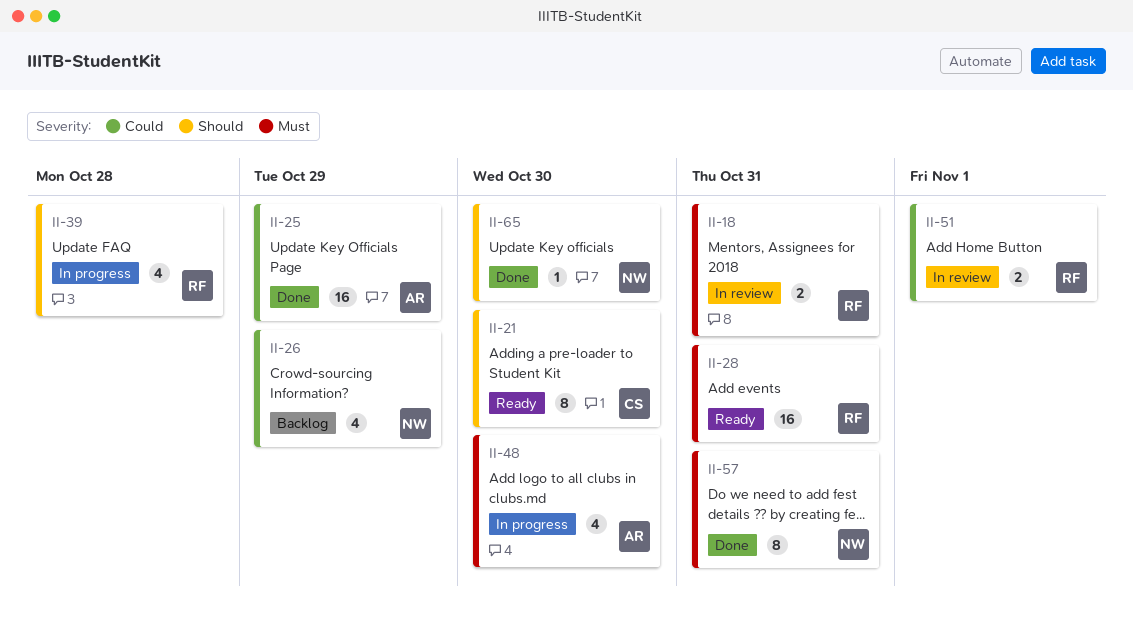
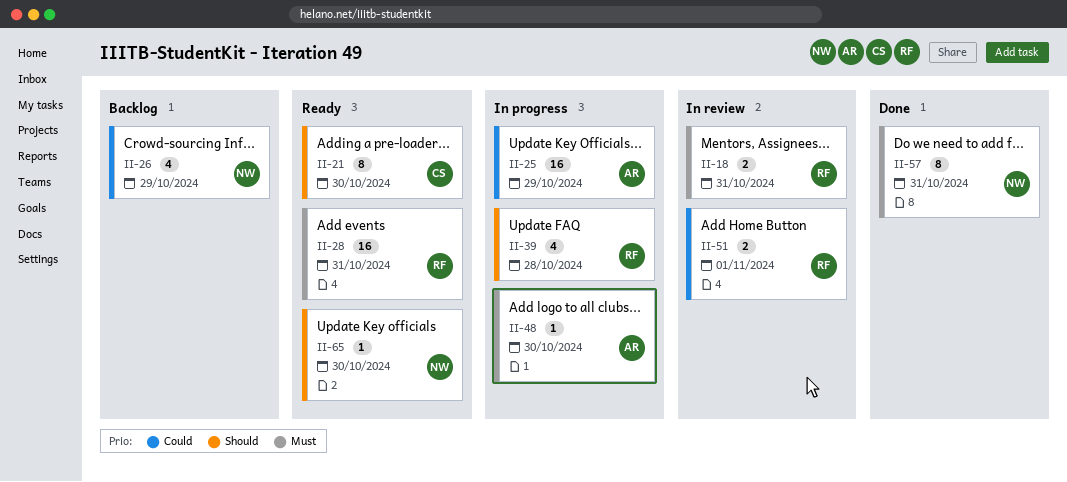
II-25, status: Done -> In progress
II-48, estimate: 4 -> 1
II-65, status: Done -> Ready

